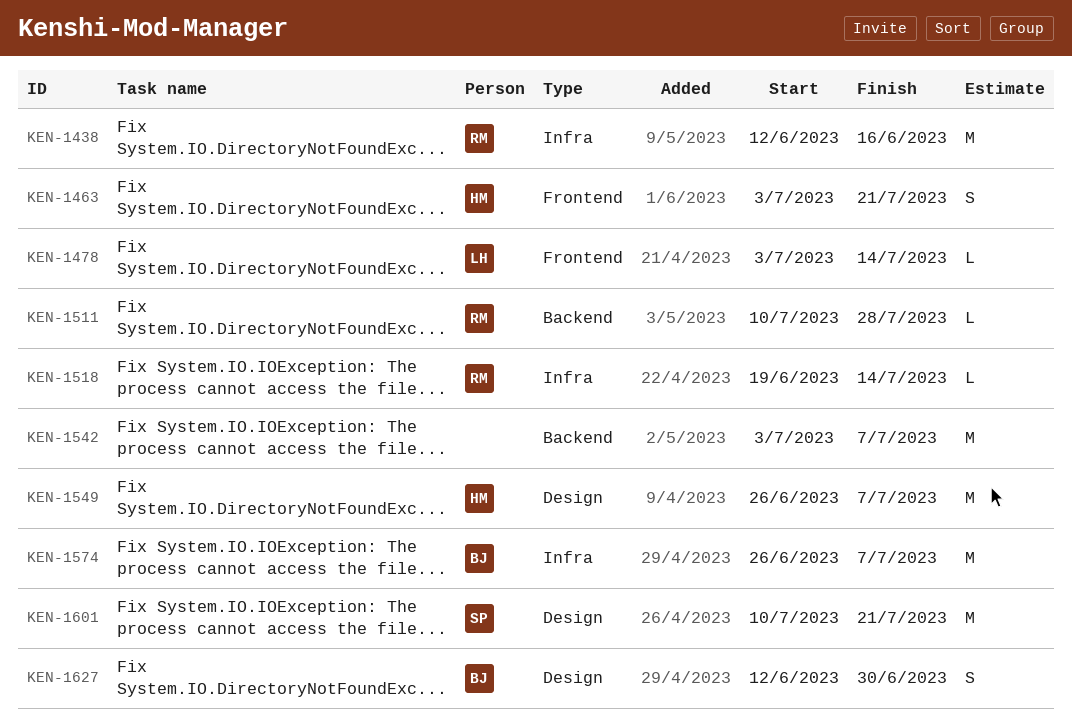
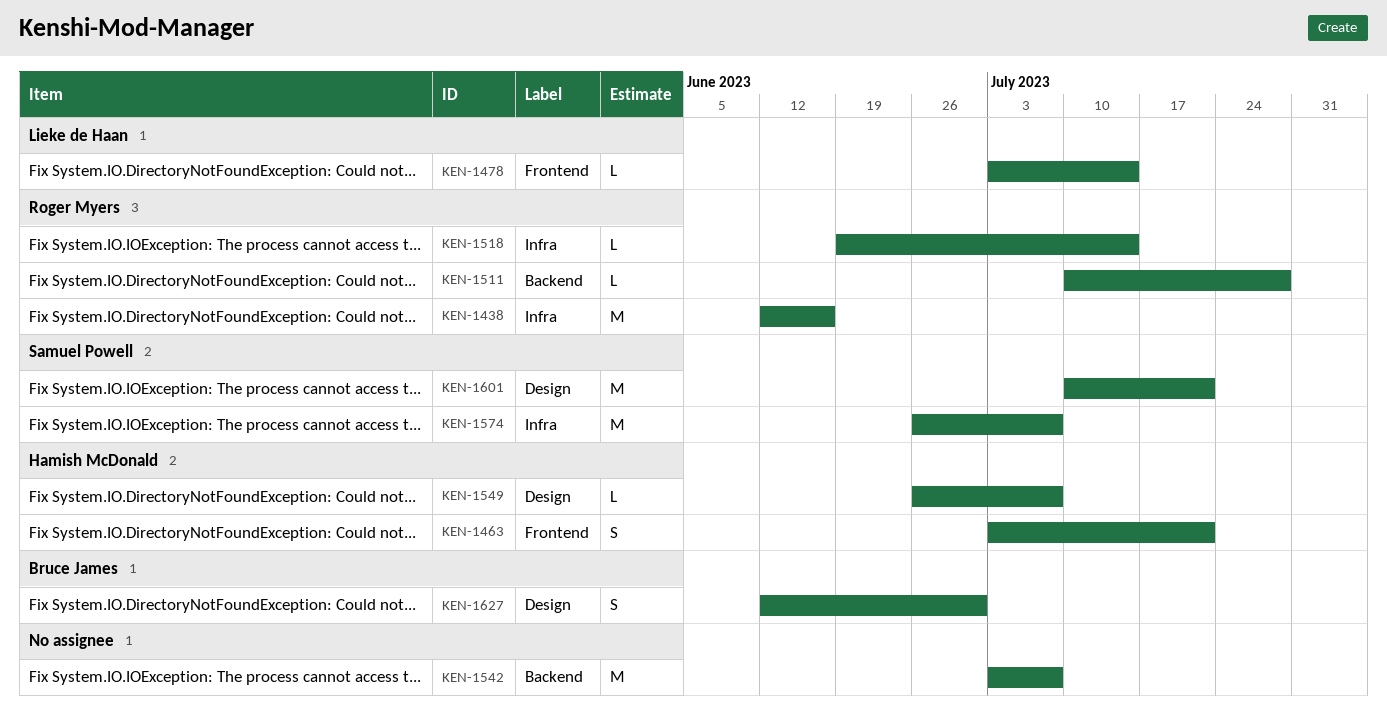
KEN-1549, estimate: M -> L
KEN-1574, owner: Bruce James -> Samuel Powell

